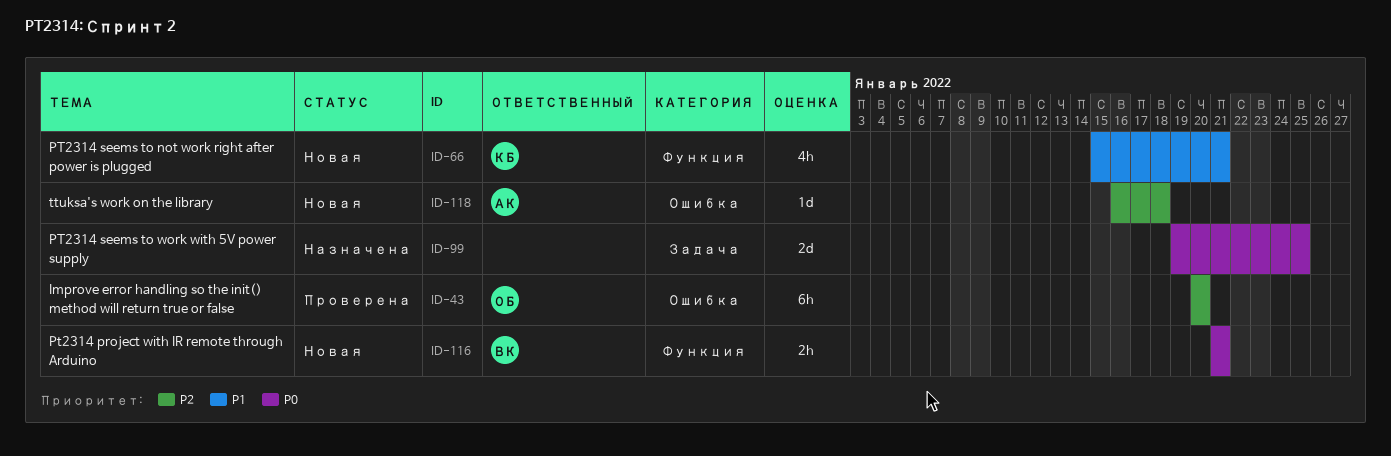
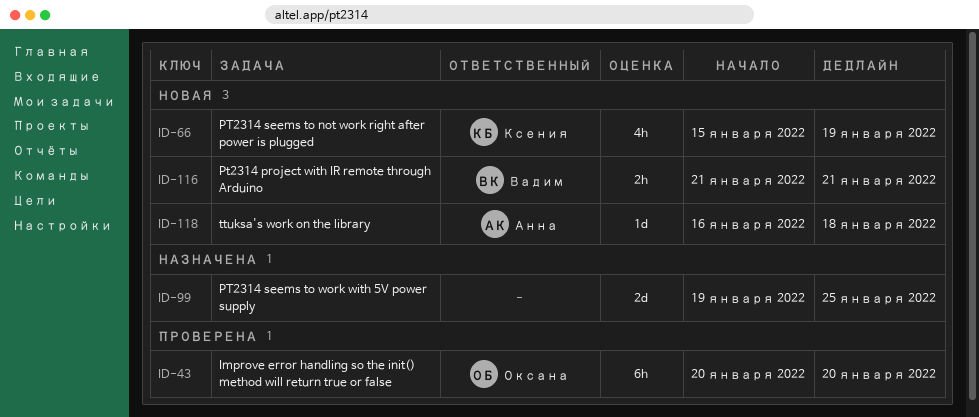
ID-66, due: Jan 21 -> Jan 19

